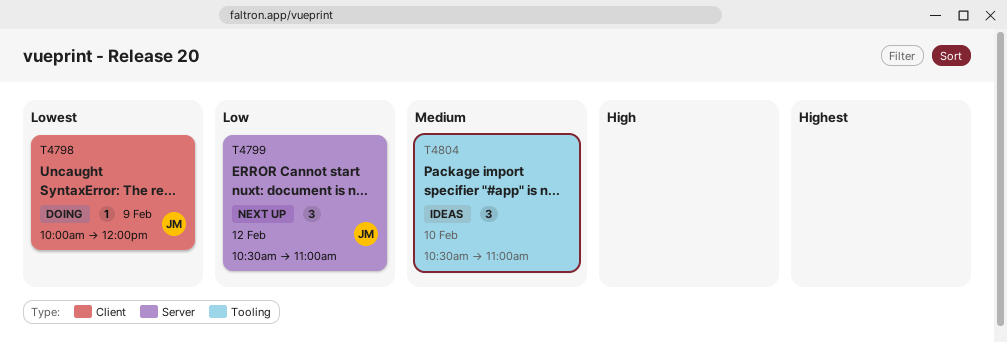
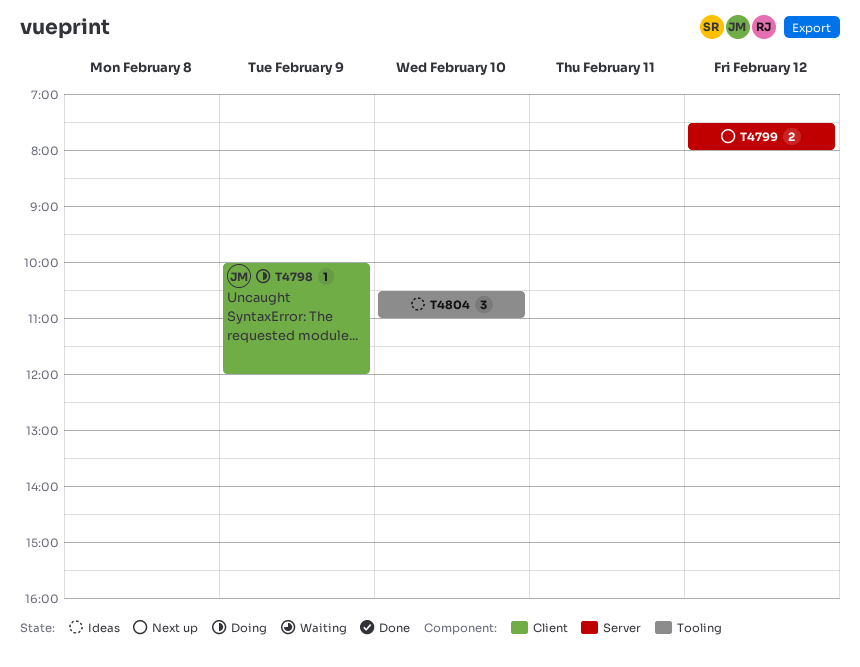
T4799, owner: JM -> none
T4799, estimate: 3 -> 2
T4799, begins: 10:30 -> 07:30
T4799, ends: 11:00 -> 08:00

